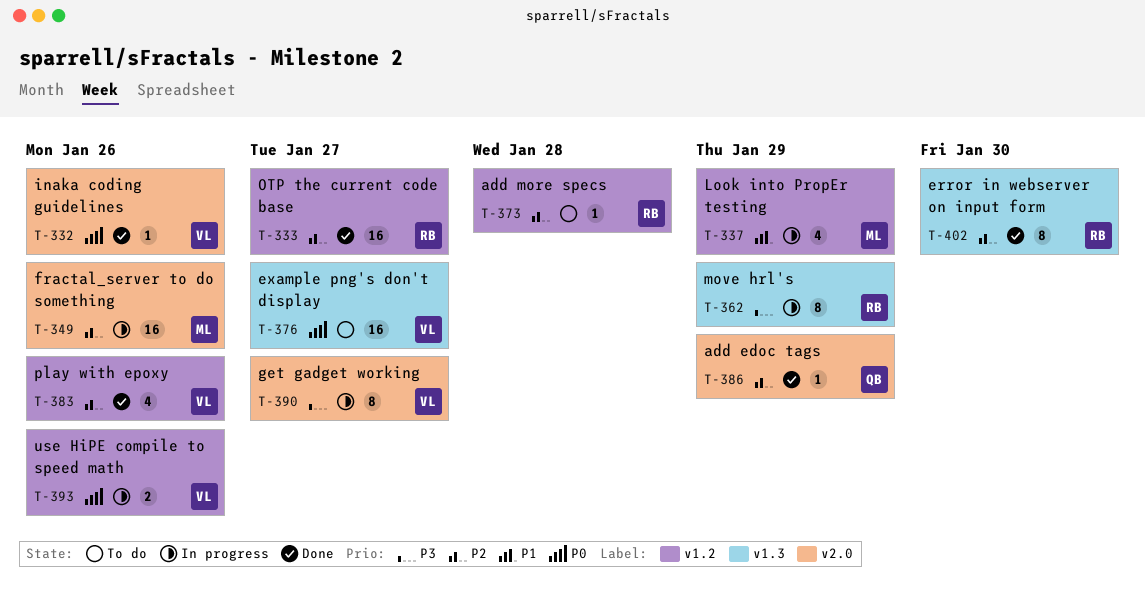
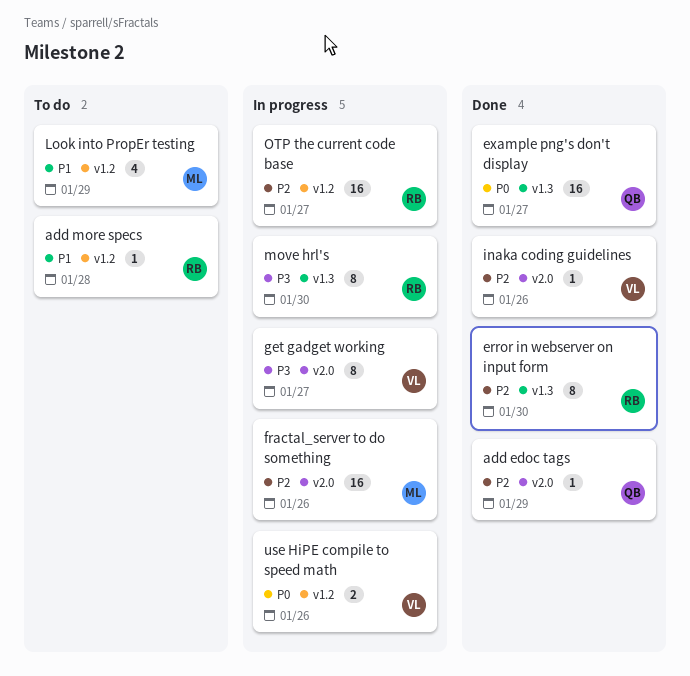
add more specs, priority: P2 -> P1
example png's don't display, status: To do -> Done
example png's don't display, owner: VL -> QB
inaka coding guidelines, priority: P0 -> P2
Look into PropEr testing, status: In progress -> To do
move hrl's, due: Jan 29 -> Jan 30
OTP the current code base, status: Done -> In progress
play with epoxy: present -> none

